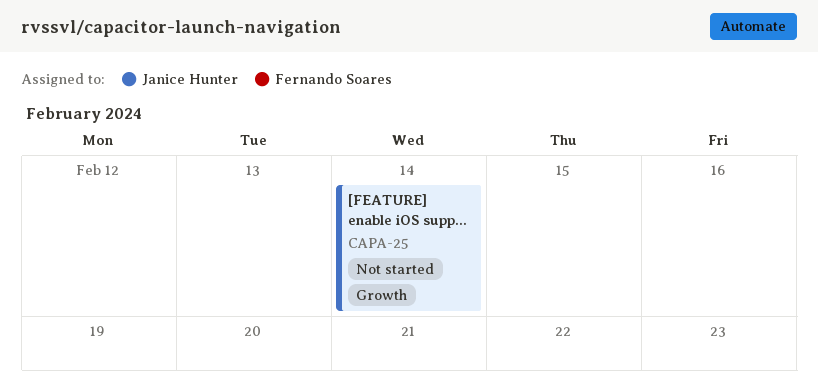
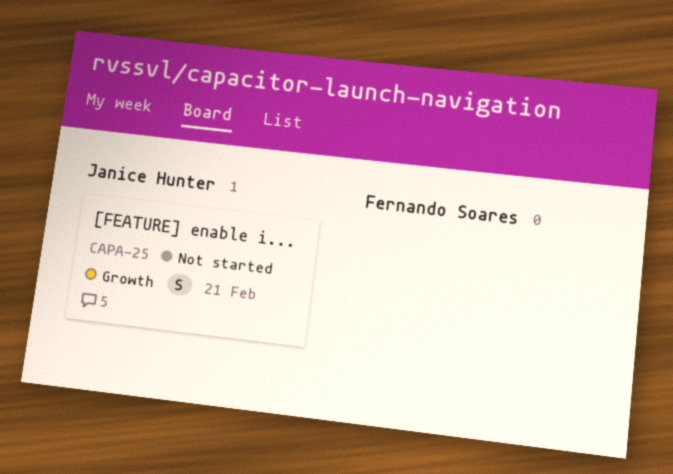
CAPA-25, due: Feb 14 -> Feb 21

